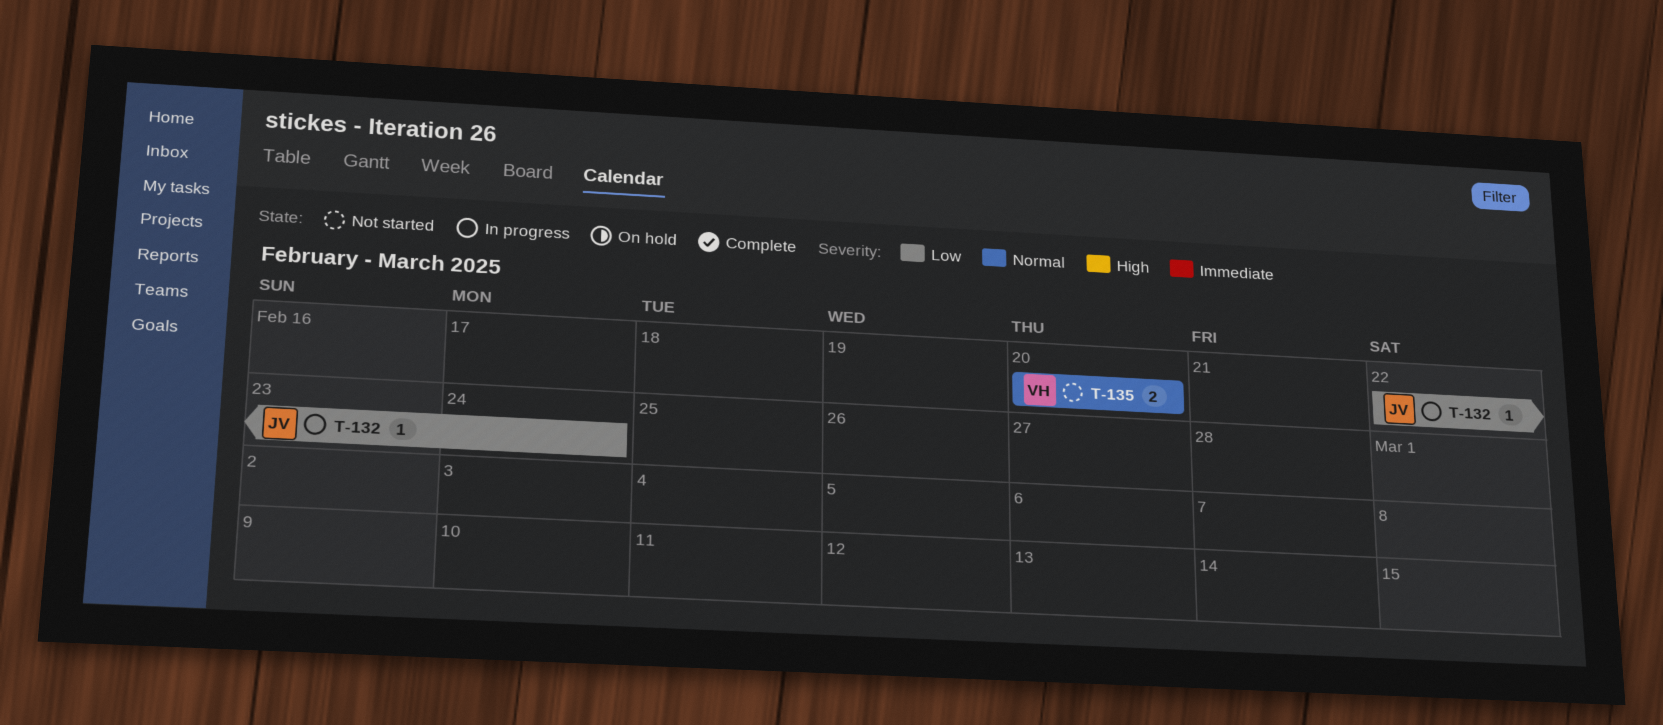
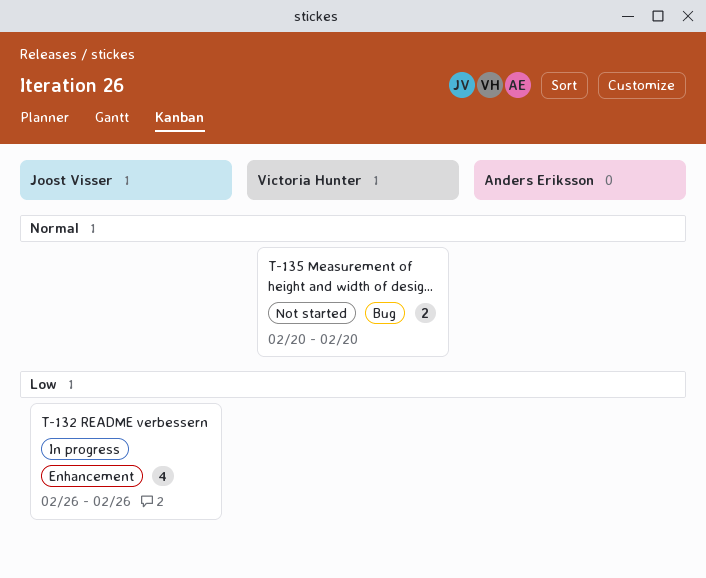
T-132, estimate: 1 -> 4
T-132, start: Feb 22 -> Feb 26
T-132, due: Feb 24 -> Feb 26

